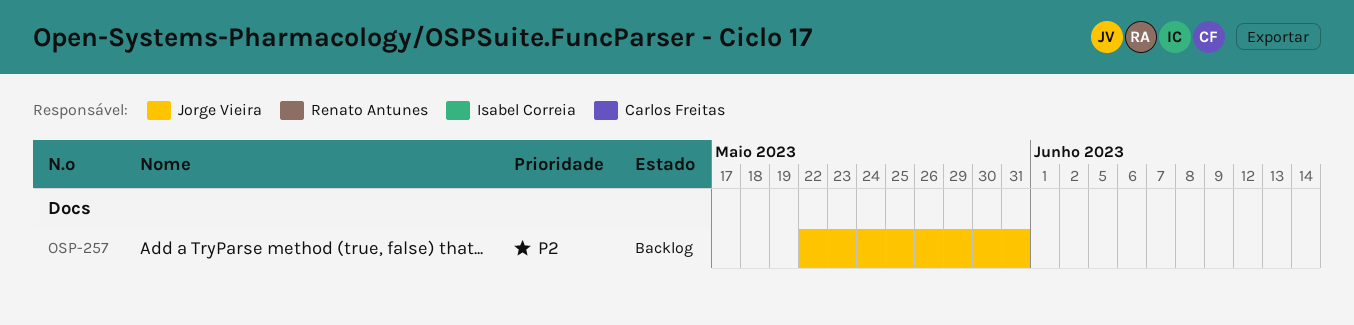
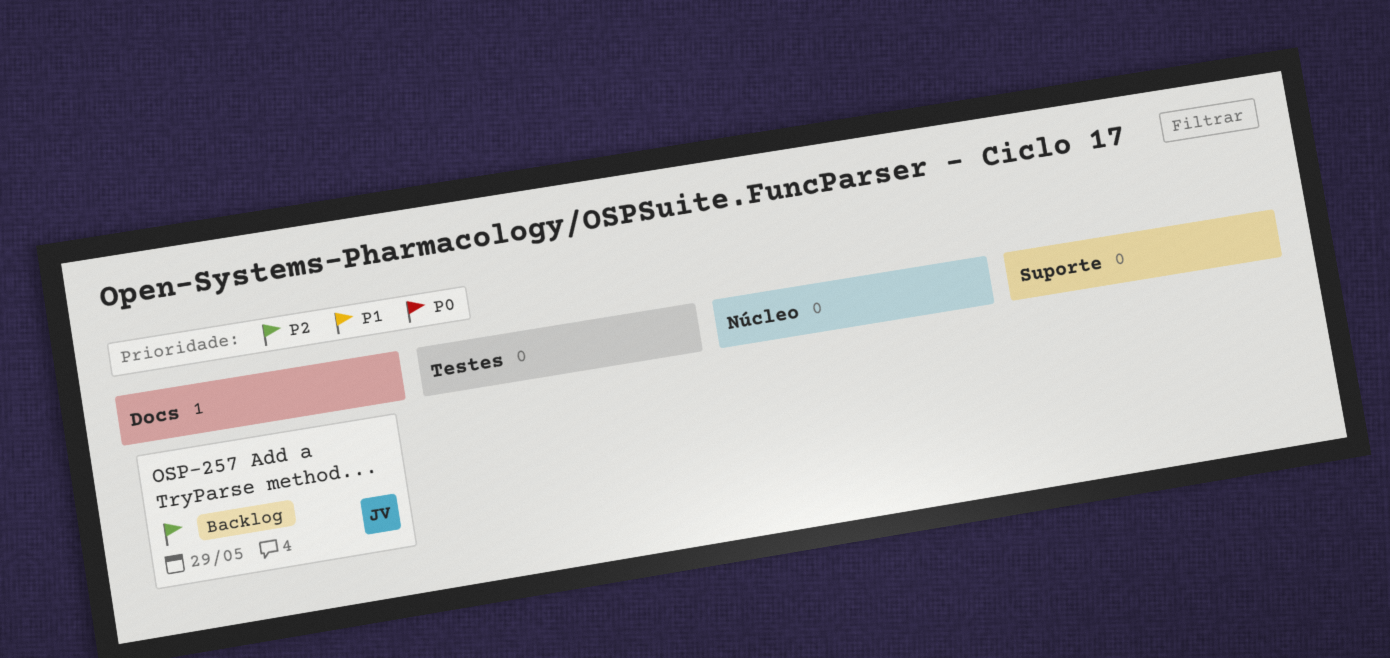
OSP-257, due: May 31 -> May 29

